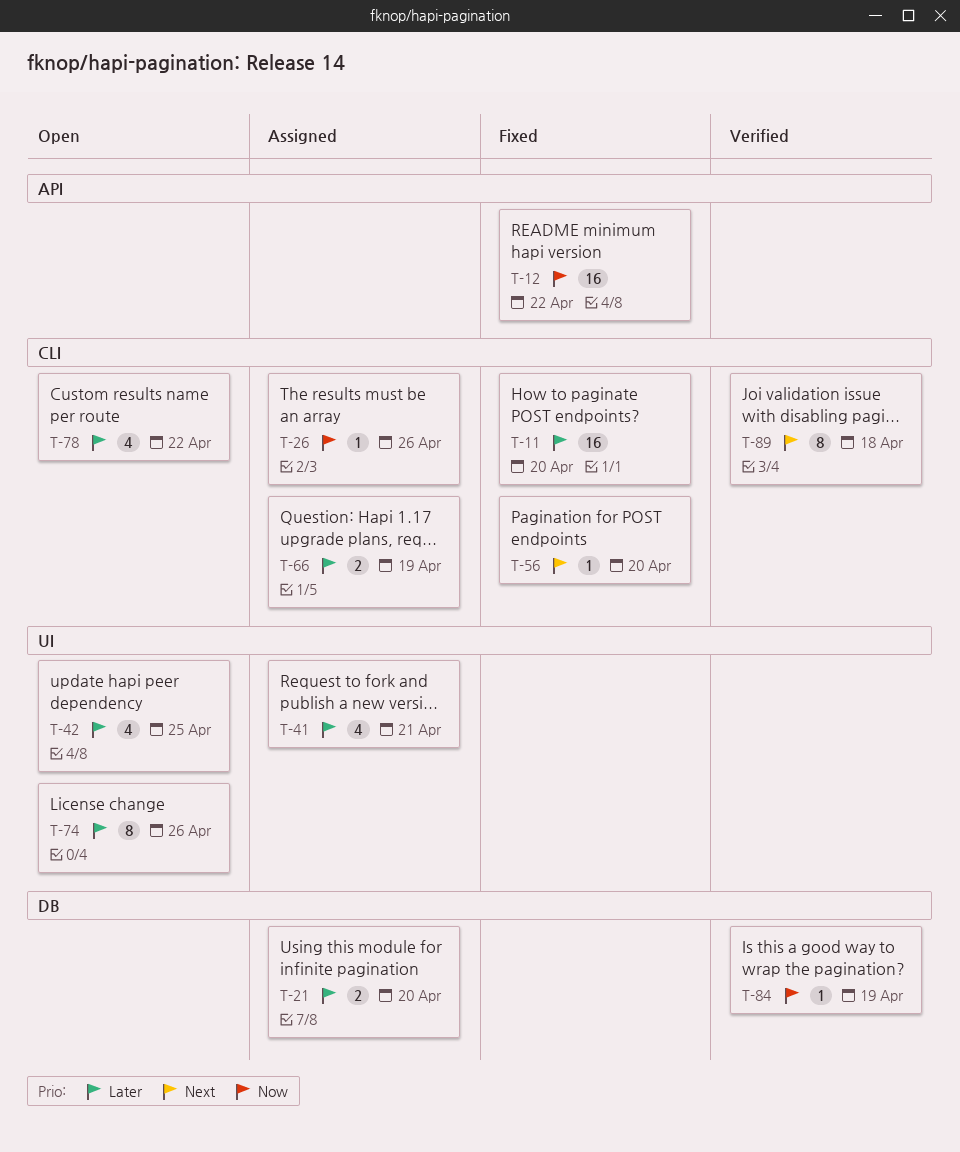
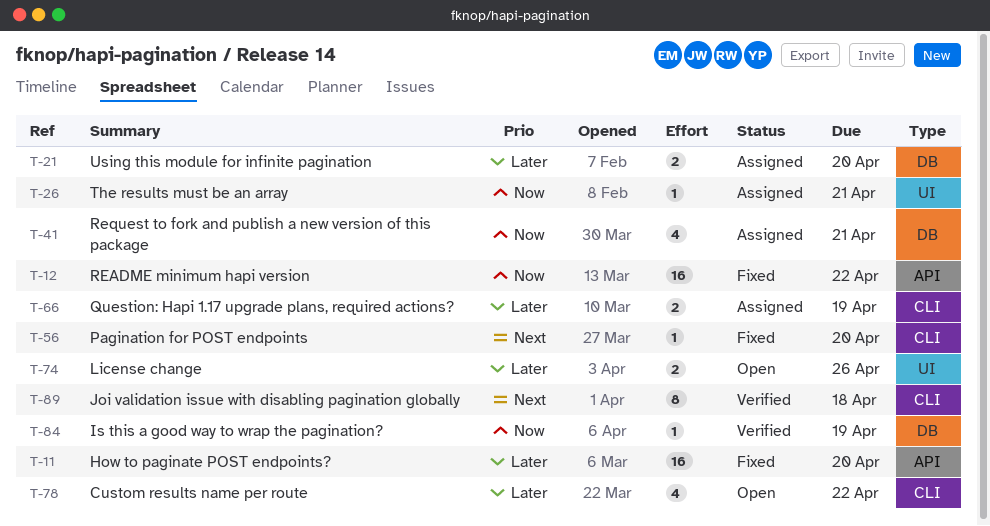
T-11, label: CLI -> API
T-26, label: CLI -> UI
T-26, due: Apr 26 -> Apr 21
T-41, priority: Later -> Now
T-41, label: UI -> DB
T-42: present -> none
T-74, estimate: 8 -> 2

